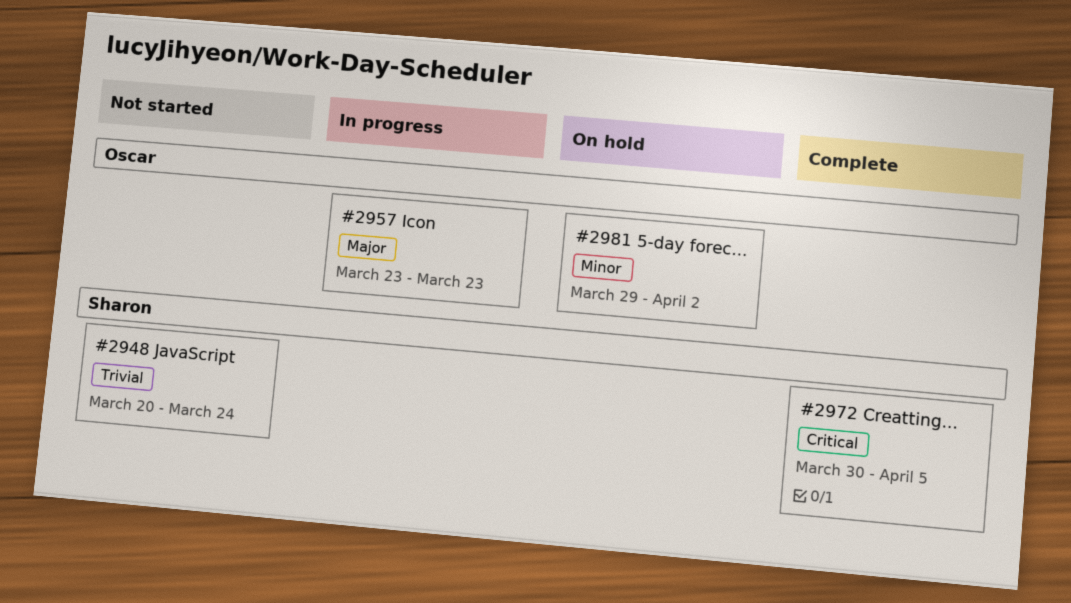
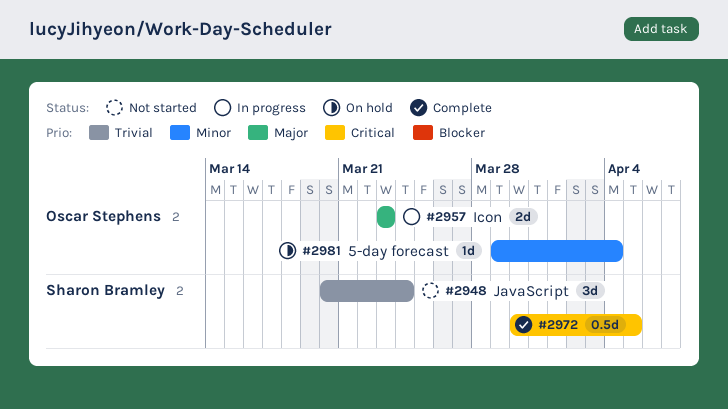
#2981, due: Apr 2 -> Apr 4

